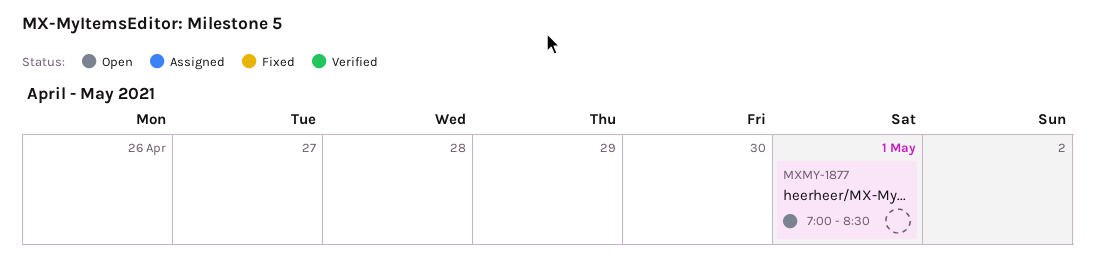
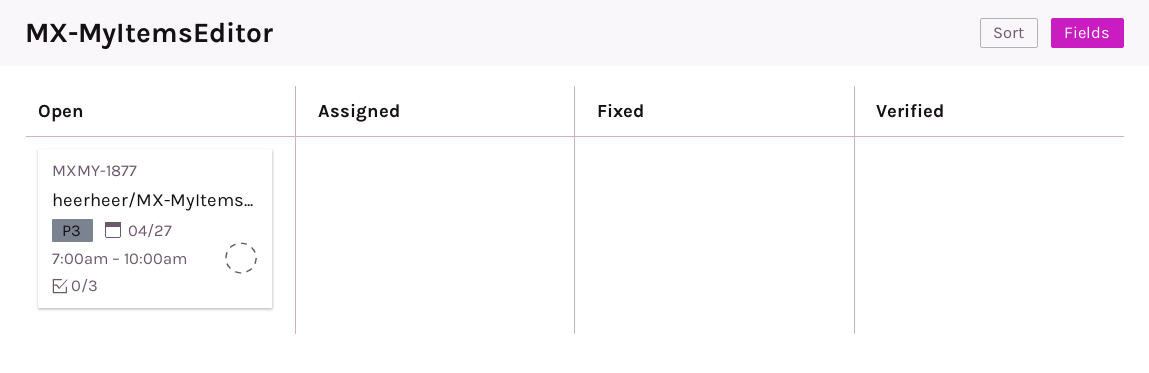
MXMY-1877, day: May 1 -> Apr 27
MXMY-1877, ends: 08:30 -> 10:00

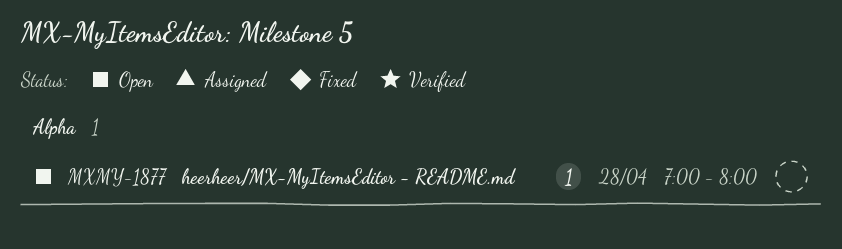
MXMY-1877, day: Apr 27 -> Apr 28
MXMY-1877, ends: 10:00 -> 08:00

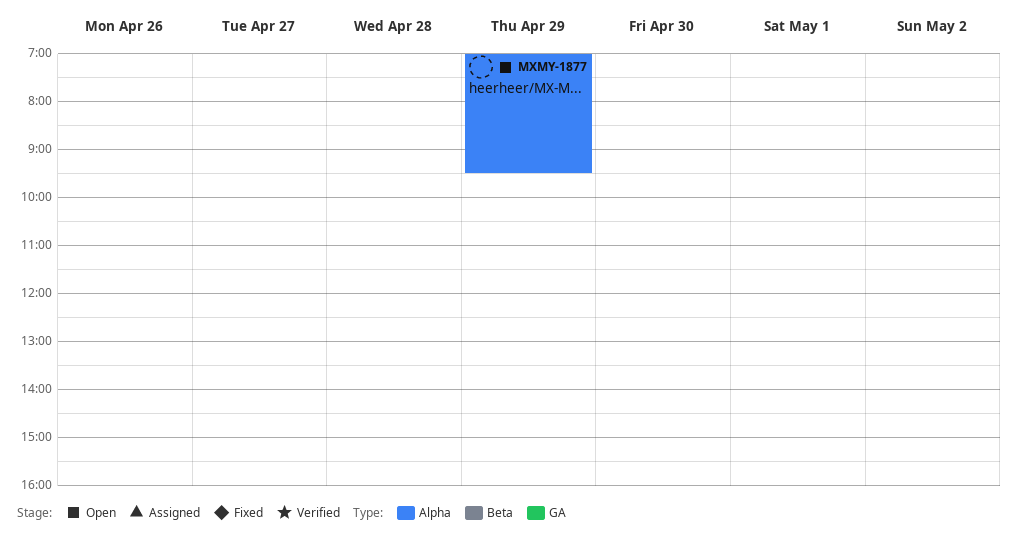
MXMY-1877, day: Apr 28 -> Apr 29
MXMY-1877, ends: 08:00 -> 09:30

